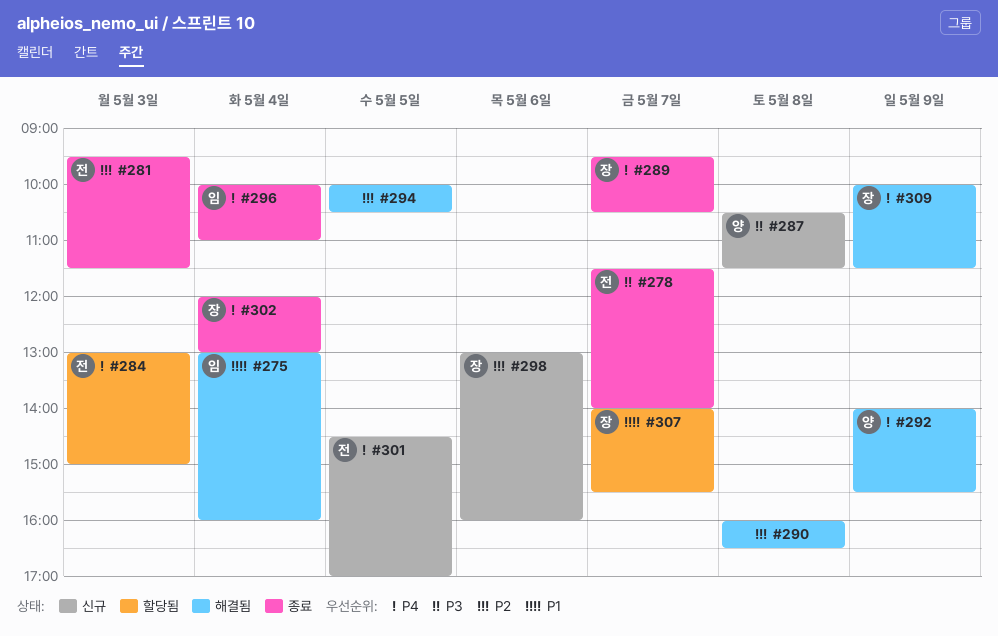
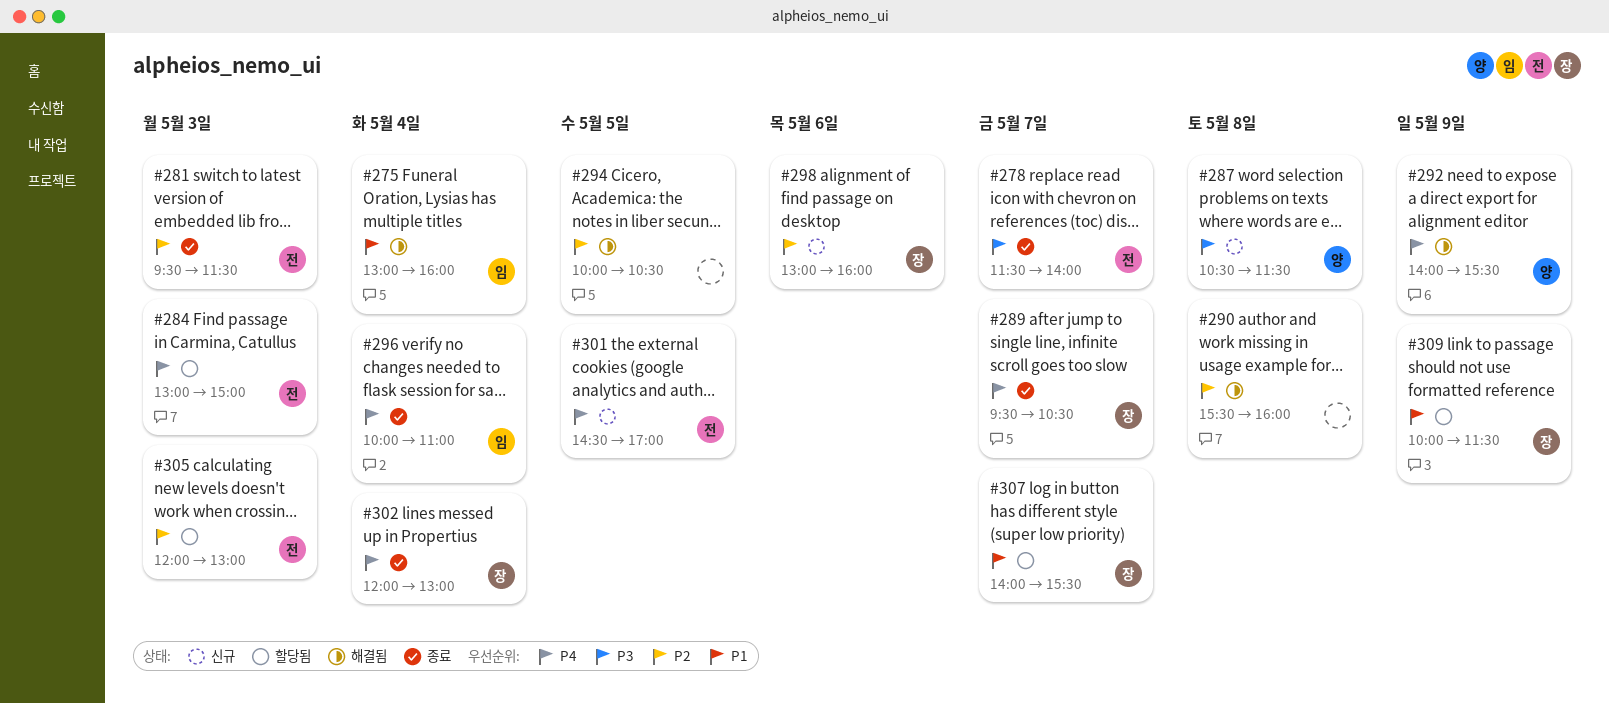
#290, begins: 16:00 -> 15:30
#290, ends: 16:30 -> 16:00
#305: none -> present
#309, status: 해결됨 -> 할당됨
#309, priority: P4 -> P1

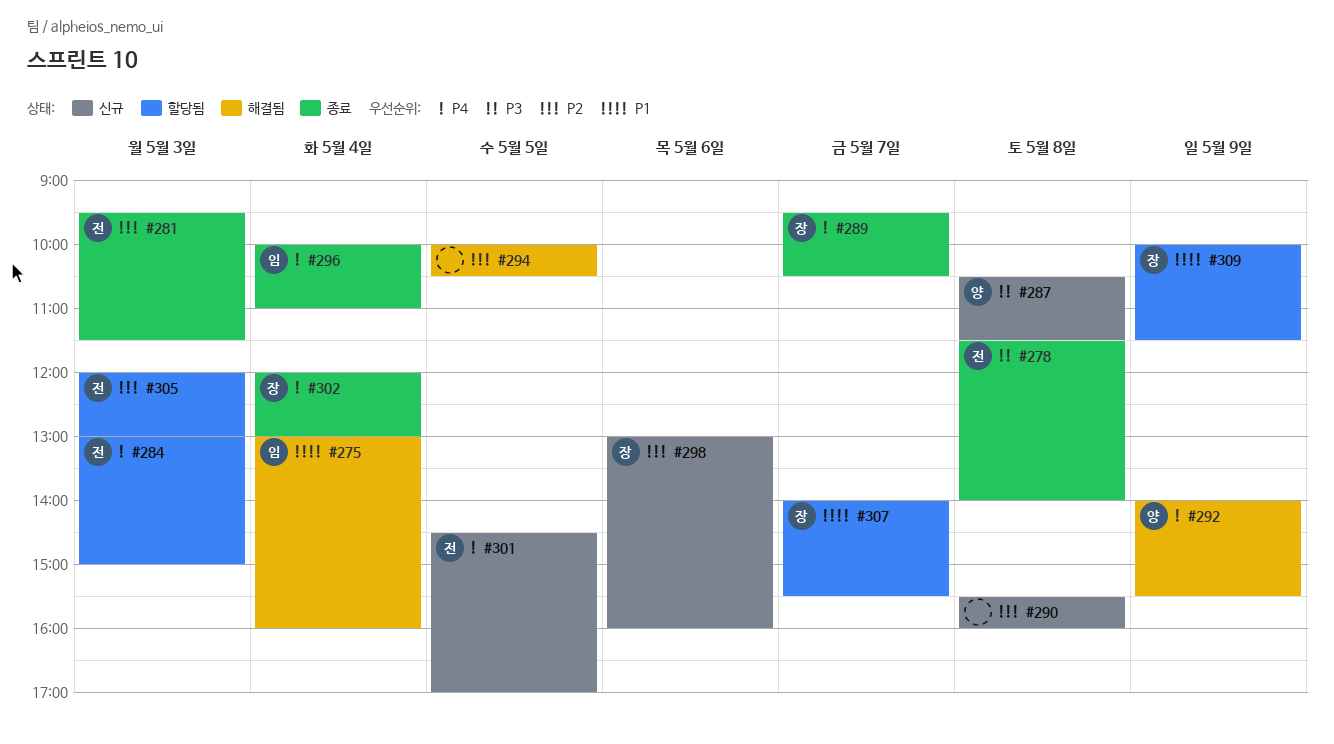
#278, day: May 7 -> May 8
#290, status: 해결됨 -> 신규

